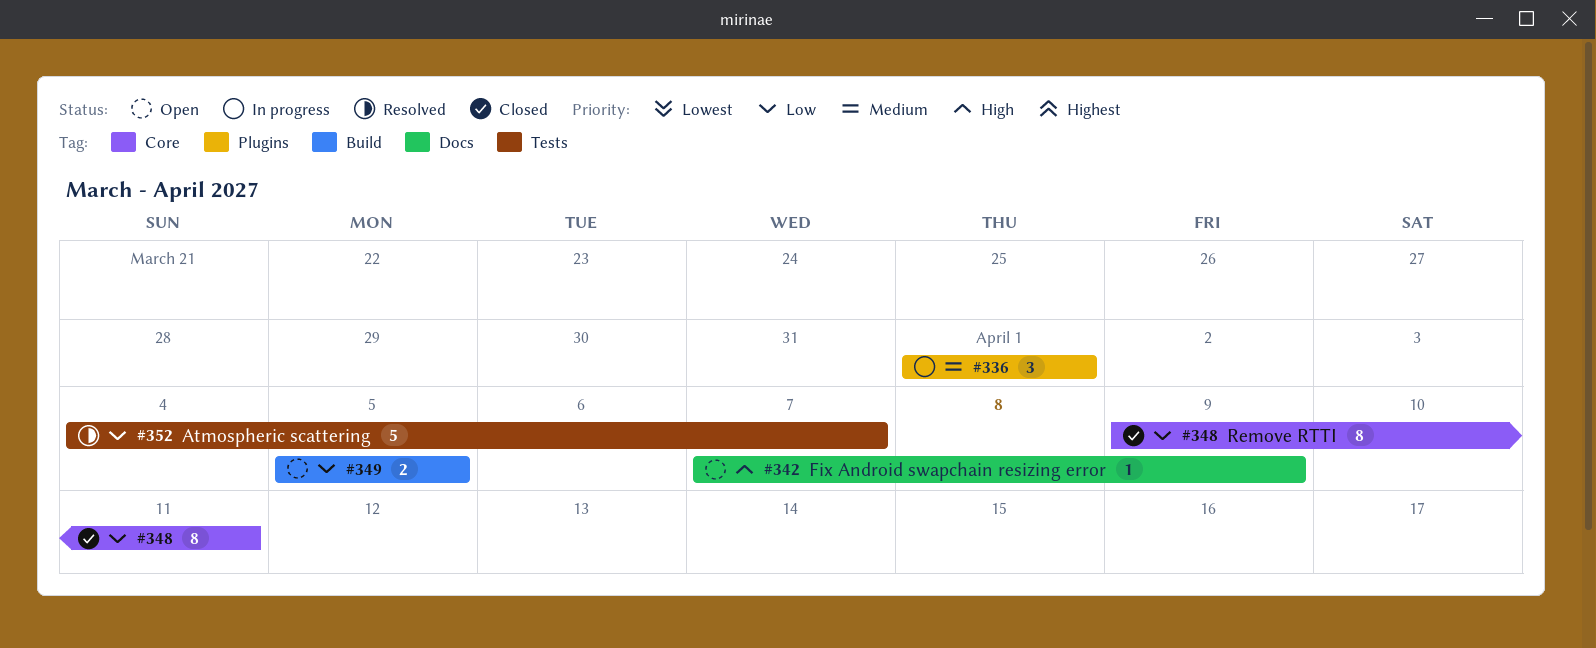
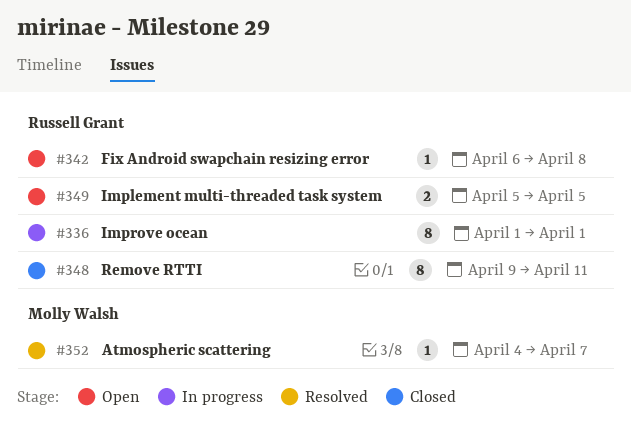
#336, estimate: 3 -> 8
#342, start: Apr 7 -> Apr 6
#342, due: Apr 9 -> Apr 8
#352, estimate: 5 -> 1

